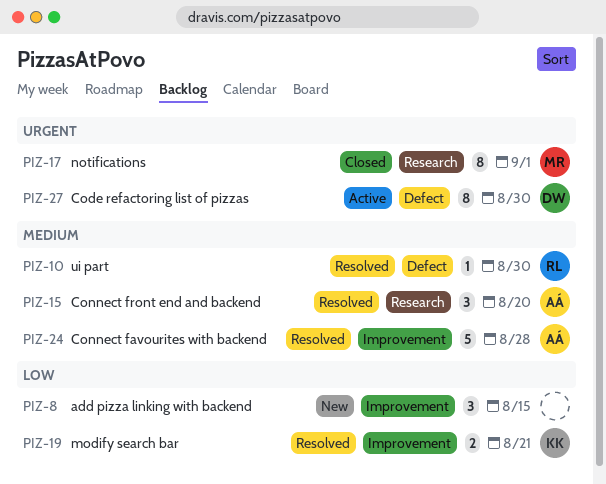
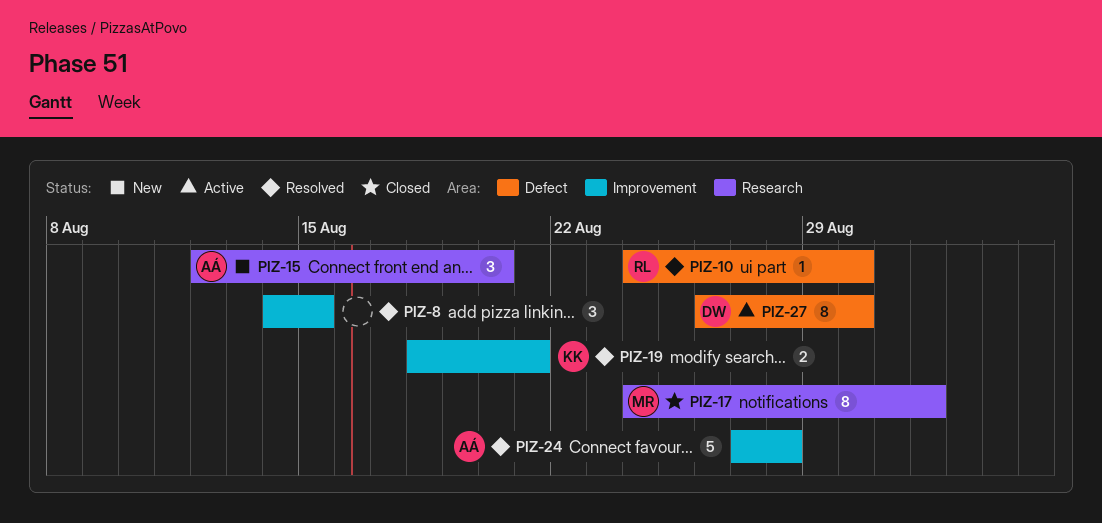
PIZ-8, status: New -> Resolved
PIZ-15, status: Resolved -> New

